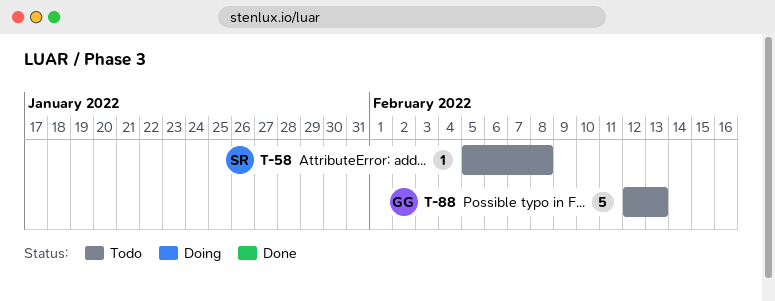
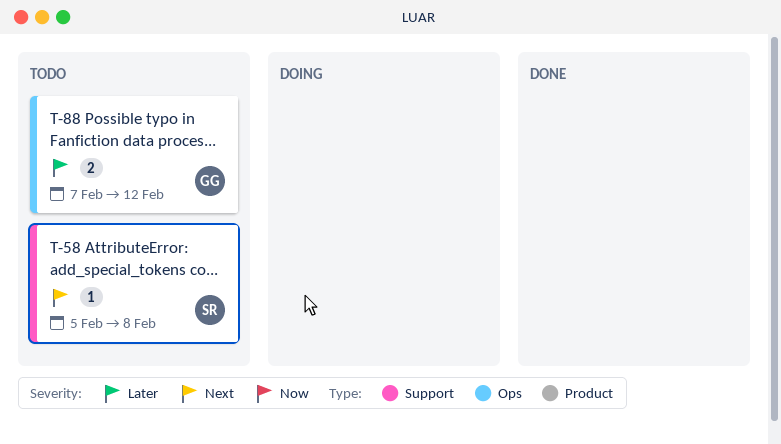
T-88, estimate: 5 -> 2
T-88, start: Feb 12 -> Feb 7
T-88, due: Feb 13 -> Feb 12

